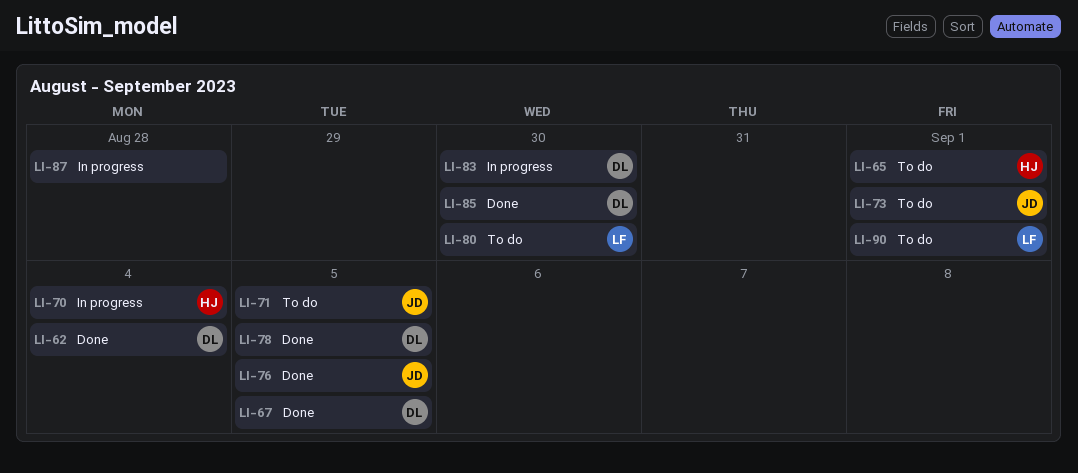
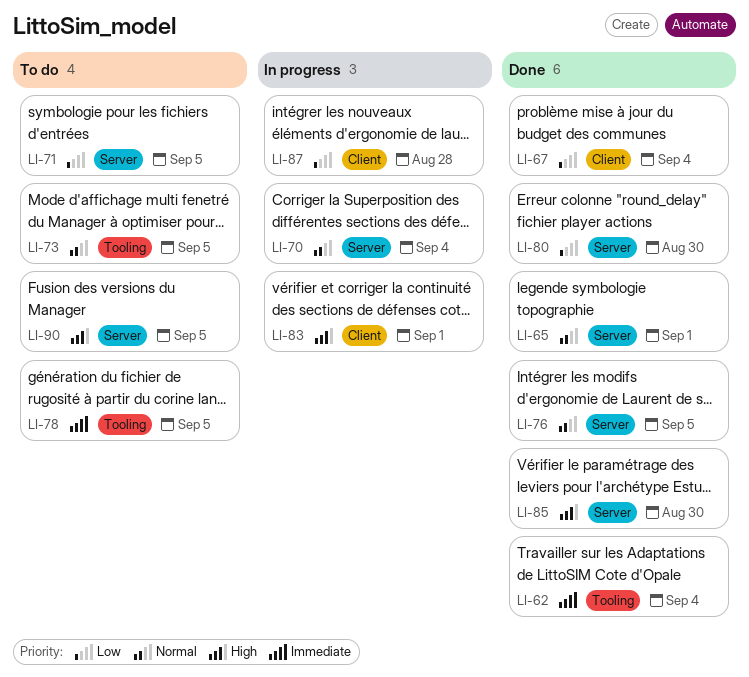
LI-65, status: To do -> Done
LI-67, due: Sep 5 -> Sep 4
LI-73, due: Sep 1 -> Sep 5
LI-78, status: Done -> To do
LI-80, status: To do -> Done
LI-83, due: Aug 30 -> Sep 1
LI-90, due: Sep 1 -> Sep 5

